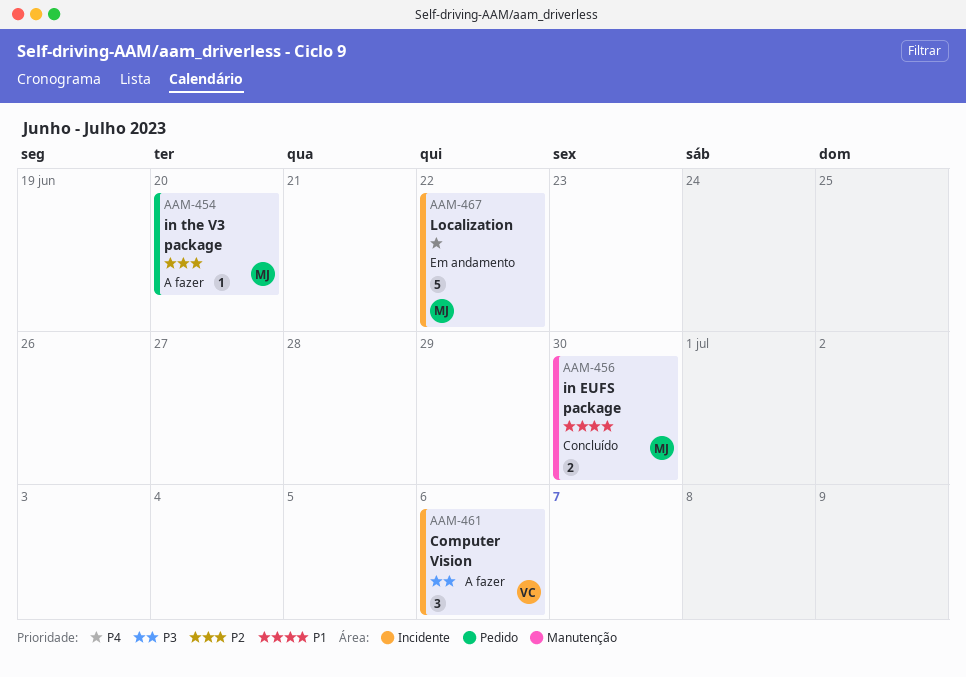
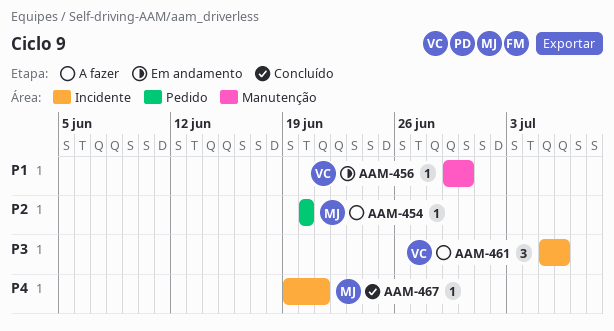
AAM-456, status: Concluído -> Em andamento
AAM-456, owner: MJ -> VC
AAM-456, estimate: 2 -> 1
AAM-467, status: Em andamento -> Concluído
AAM-467, estimate: 5 -> 1
AAM-467, due: Jun 22 -> Jun 21

